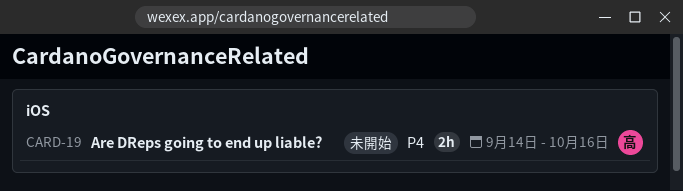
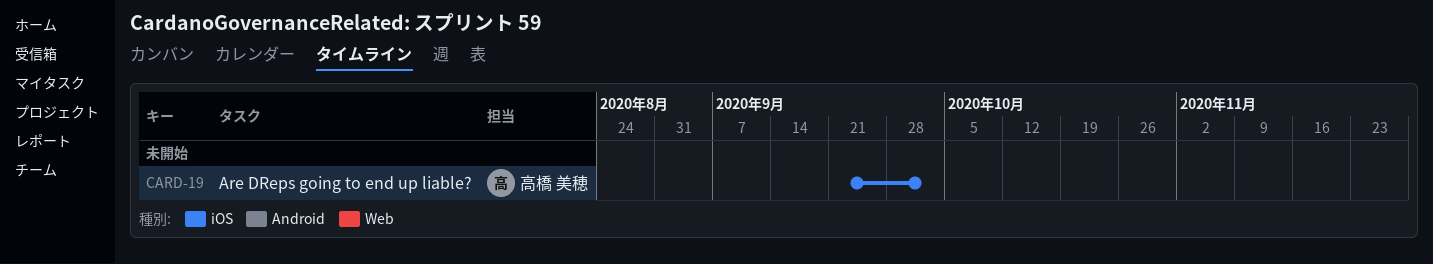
CARD-19, start: Sep 14 -> Sep 21
CARD-19, due: Oct 16 -> Oct 2

